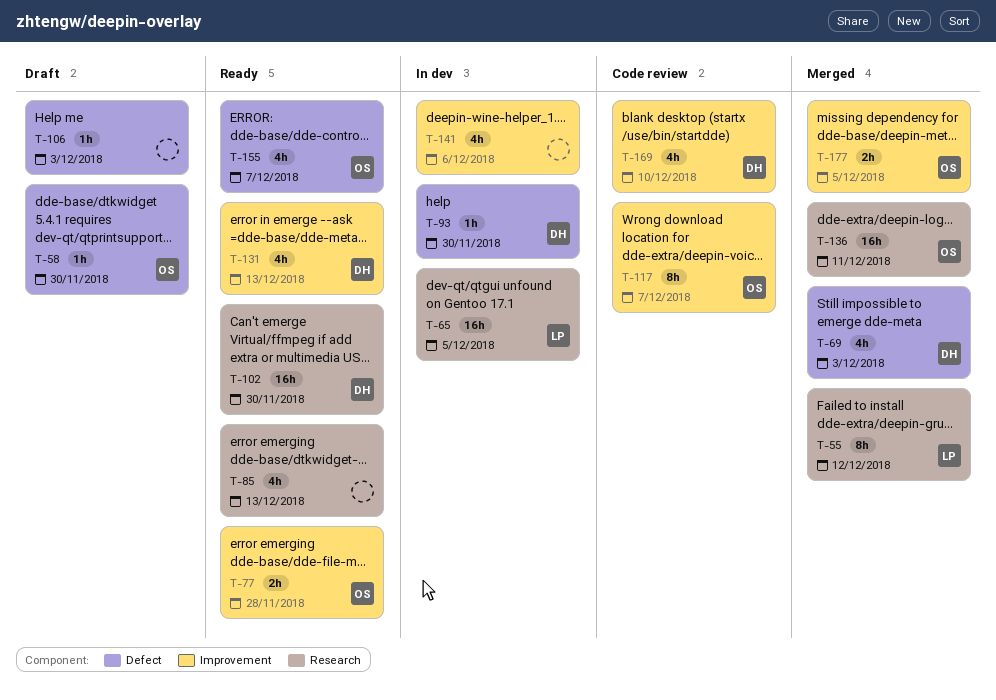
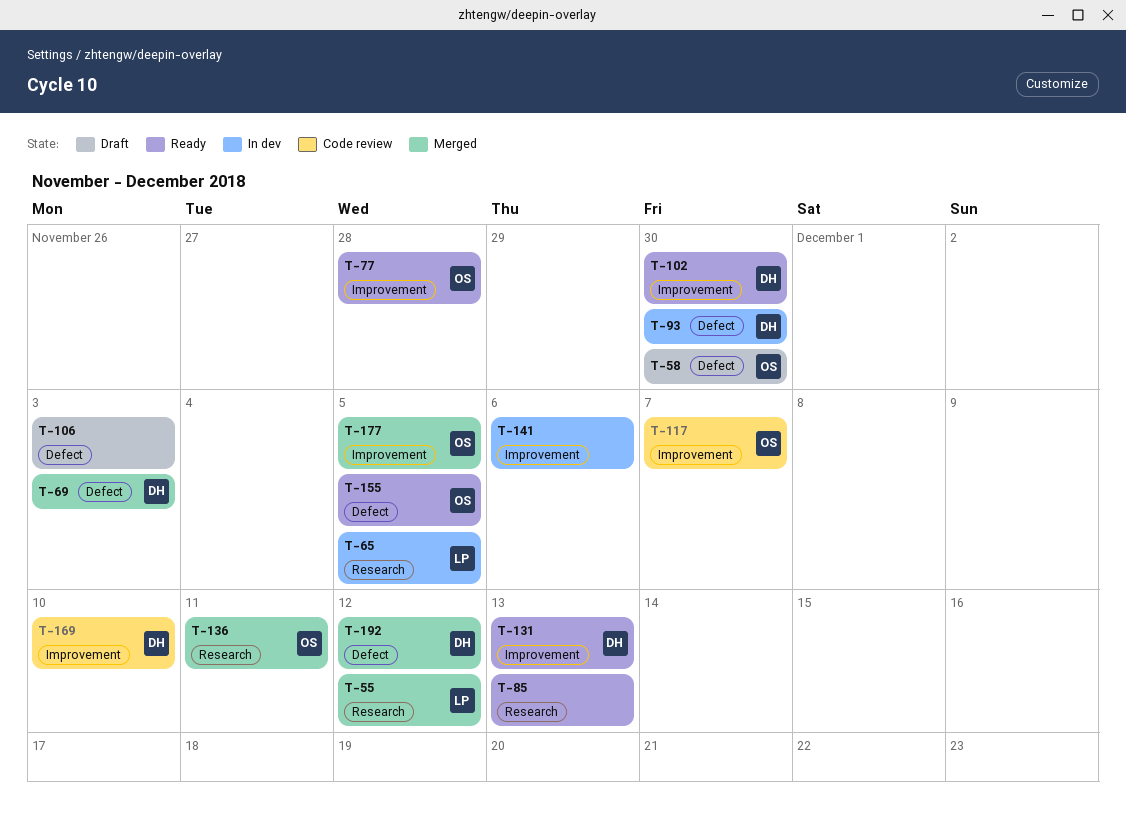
T-102, label: Research -> Improvement
T-155, due: Dec 7 -> Dec 5
T-192: none -> present

